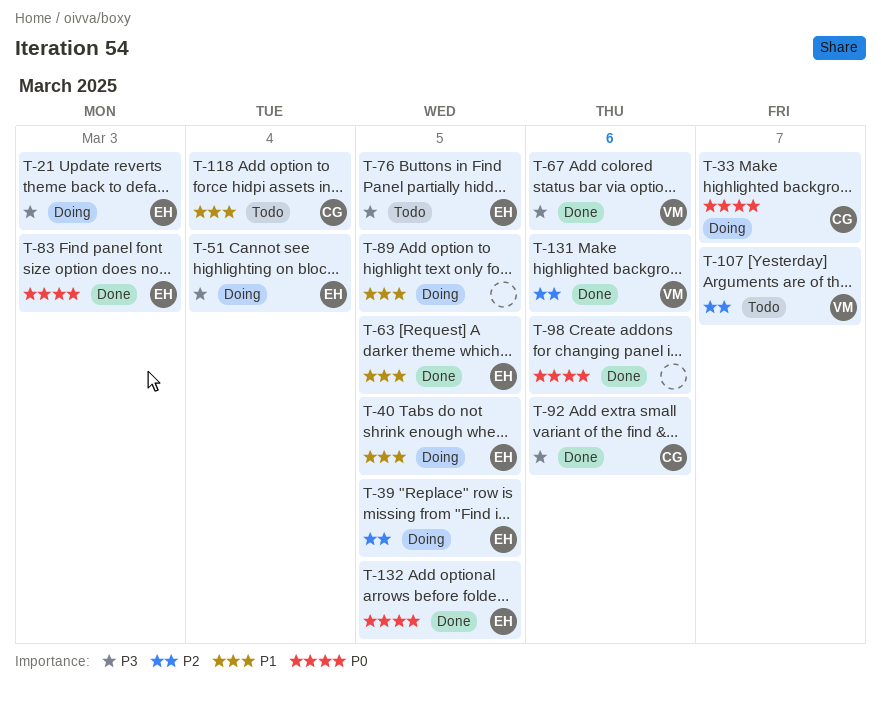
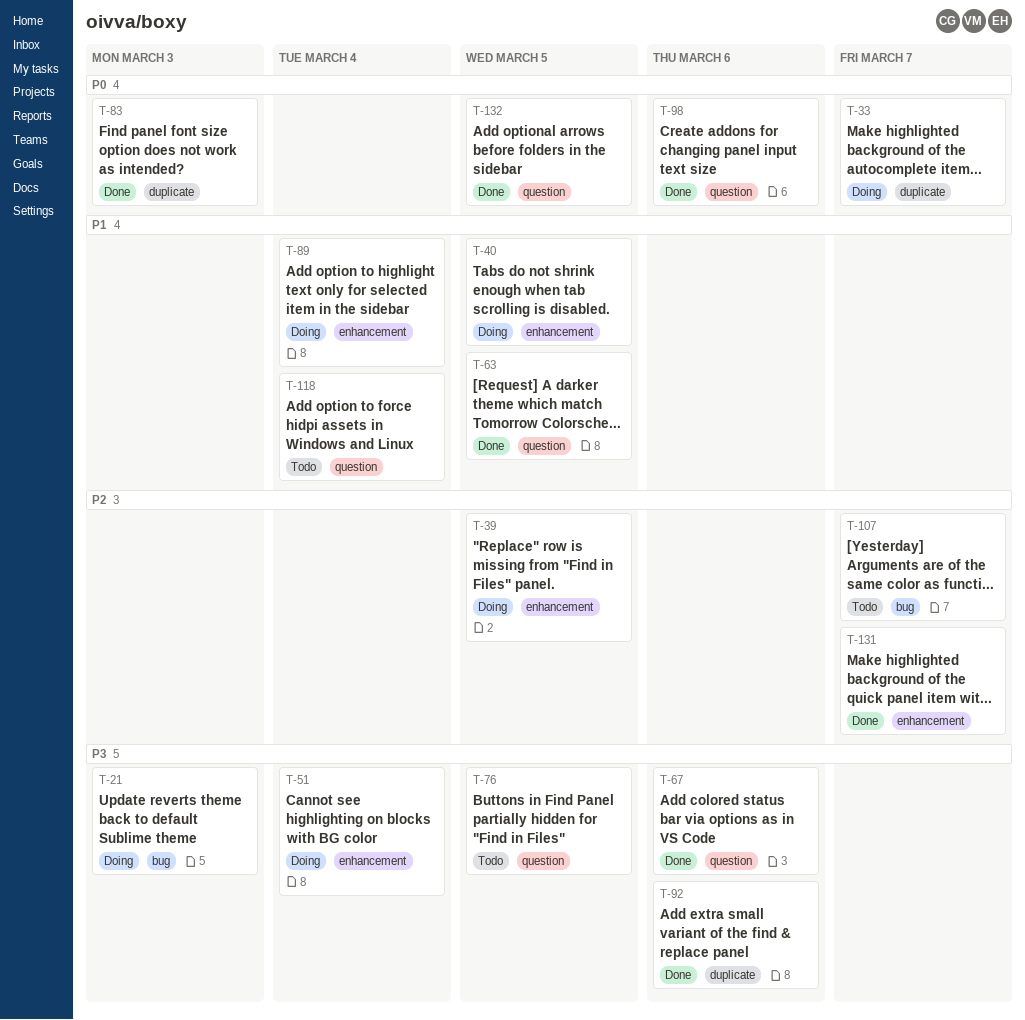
T-89, due: Mar 5 -> Mar 4
T-131, due: Mar 6 -> Mar 7

